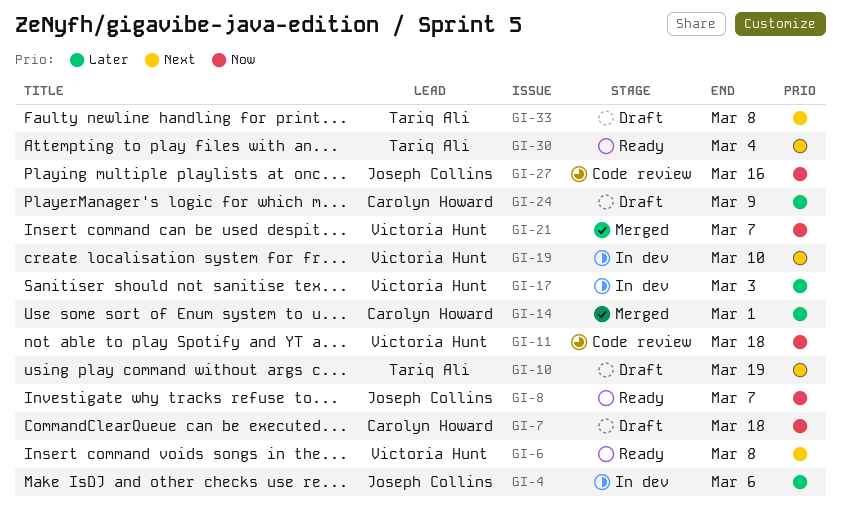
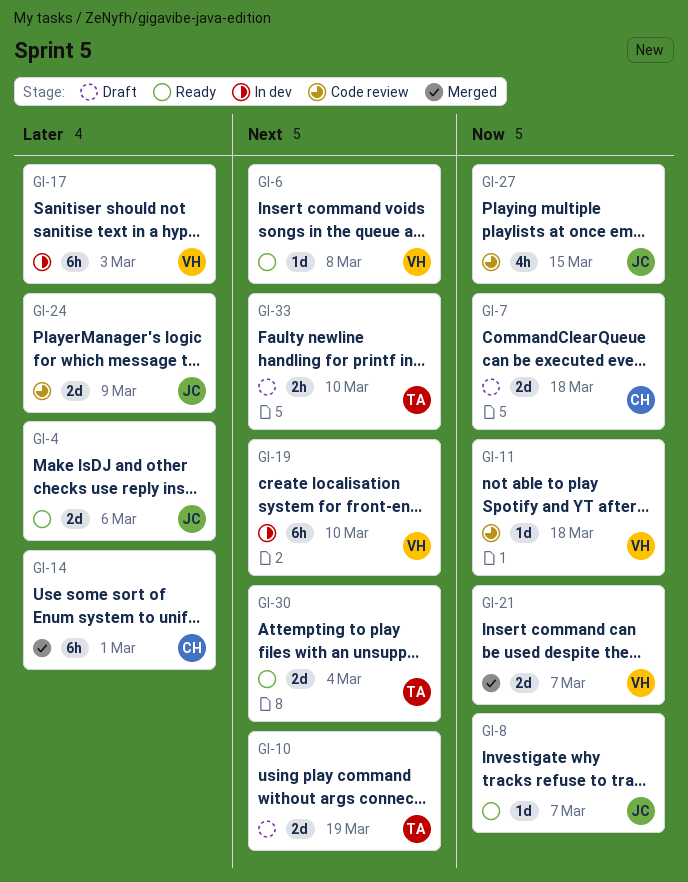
GI-4, status: In dev -> Ready
GI-24, status: Draft -> Code review
GI-24, owner: Carolyn Howard -> Joseph Collins
GI-27, due: Mar 16 -> Mar 15
GI-33, due: Mar 8 -> Mar 10

